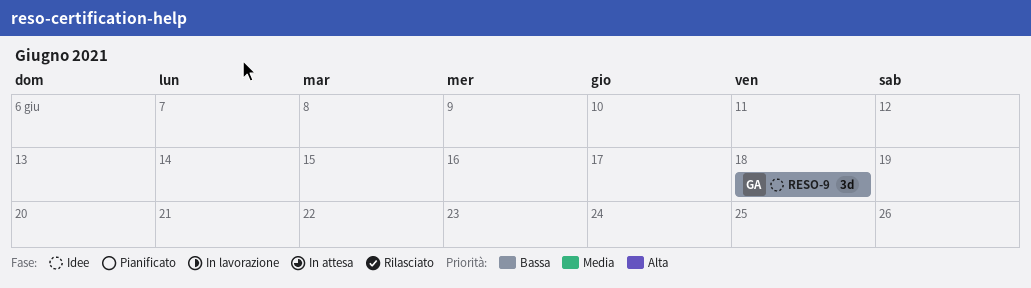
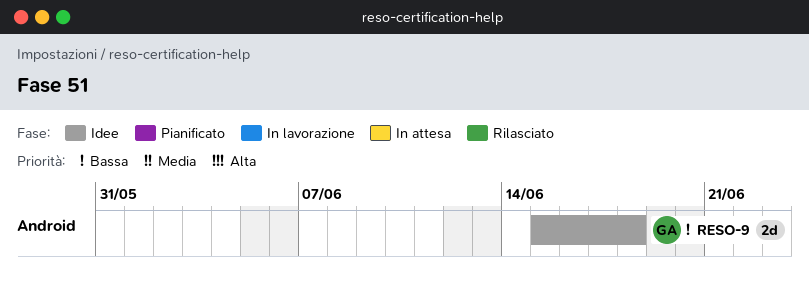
RESO-9, estimate: 3d -> 2d
RESO-9, start: Jun 18 -> Jun 15

